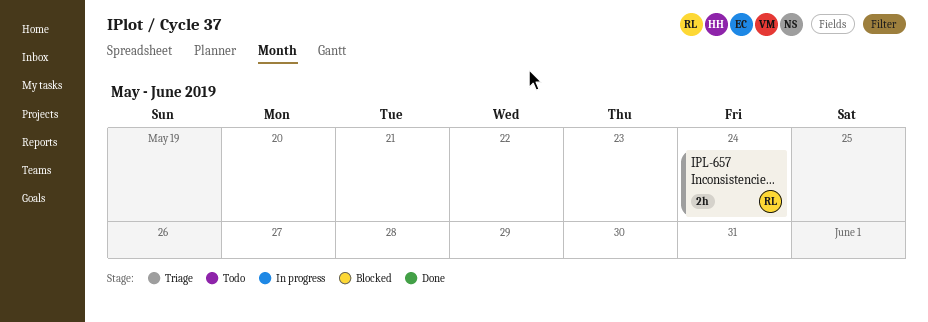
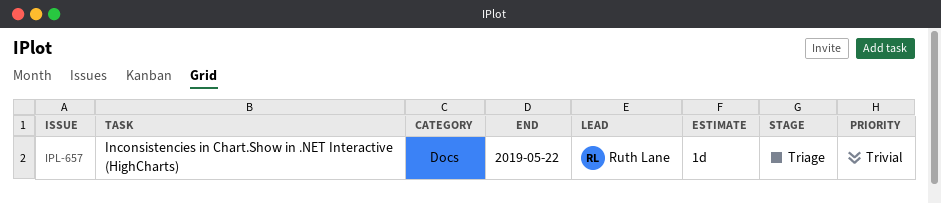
IPL-657, estimate: 2h -> 1d
IPL-657, due: May 24 -> May 22

